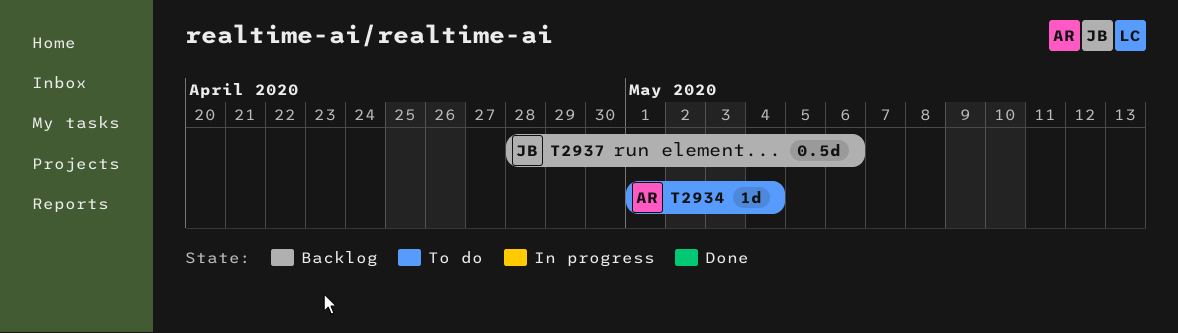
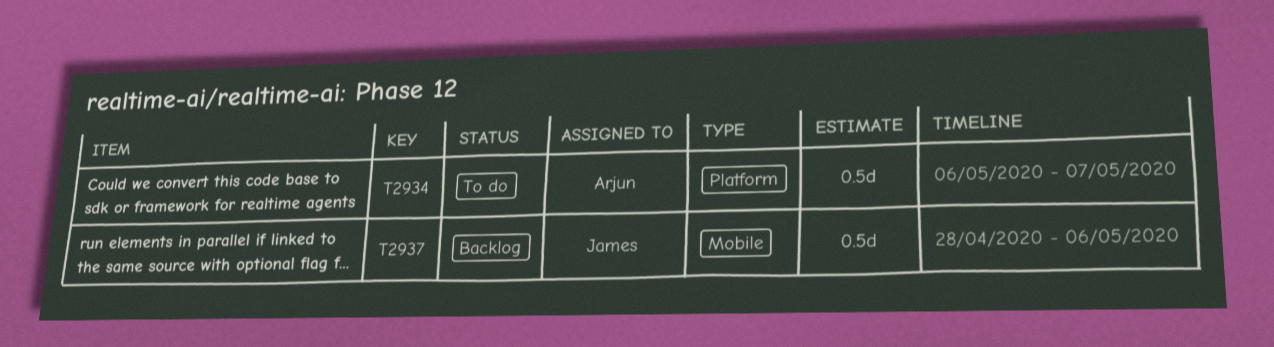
T2934, estimate: 1d -> 0.5d
T2934, start: May 1 -> May 6
T2934, due: May 4 -> May 7

